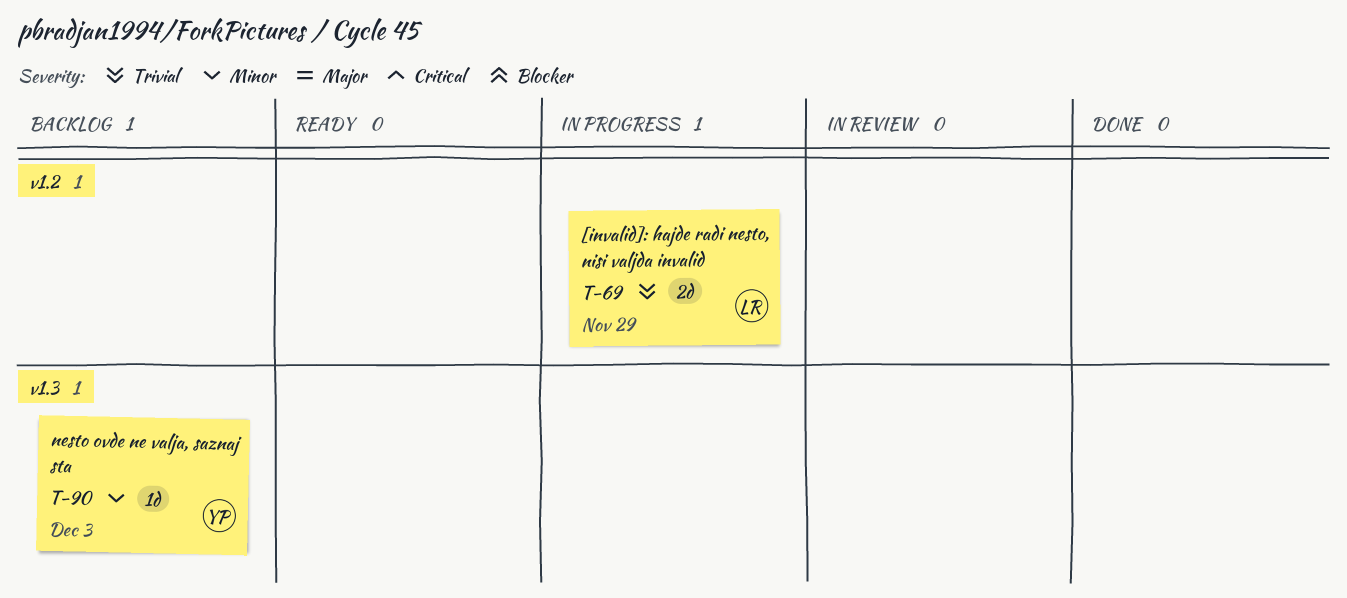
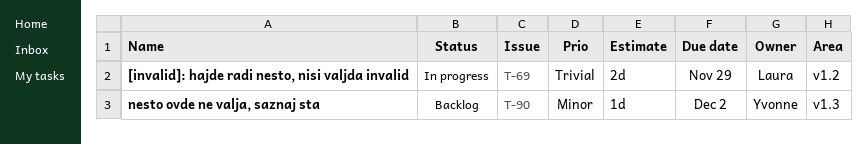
T-90, due: Dec 3 -> Dec 2

